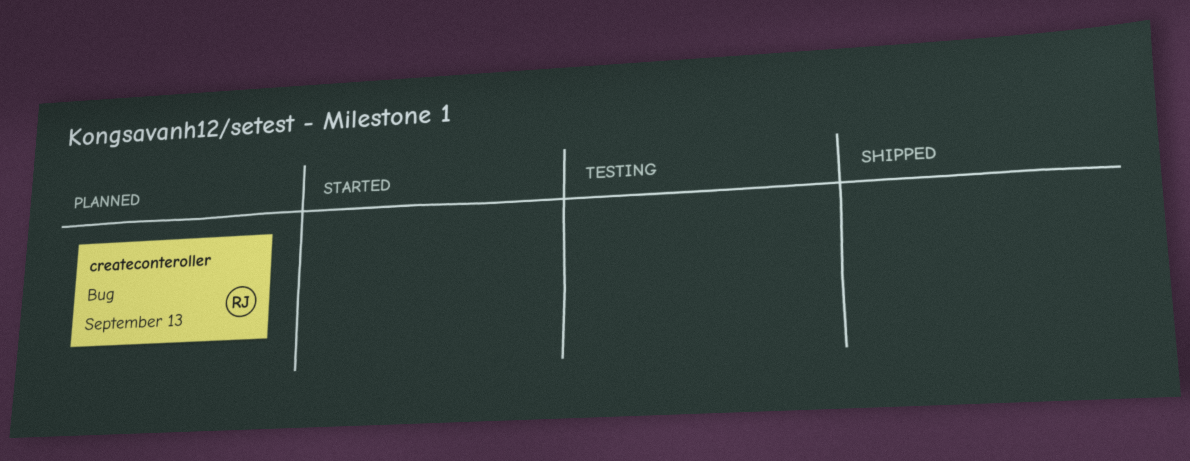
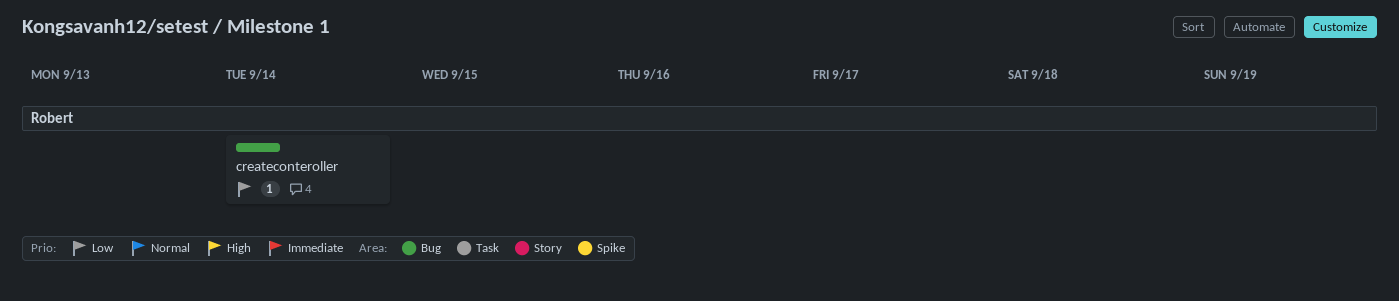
createconteroller, due: Sep 13 -> Sep 14

